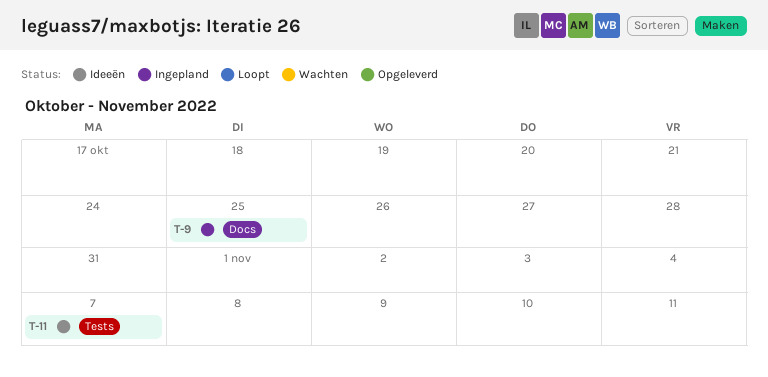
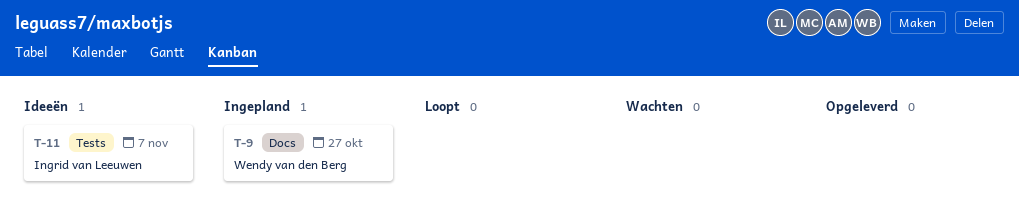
T-9, due: Oct 25 -> Oct 27

